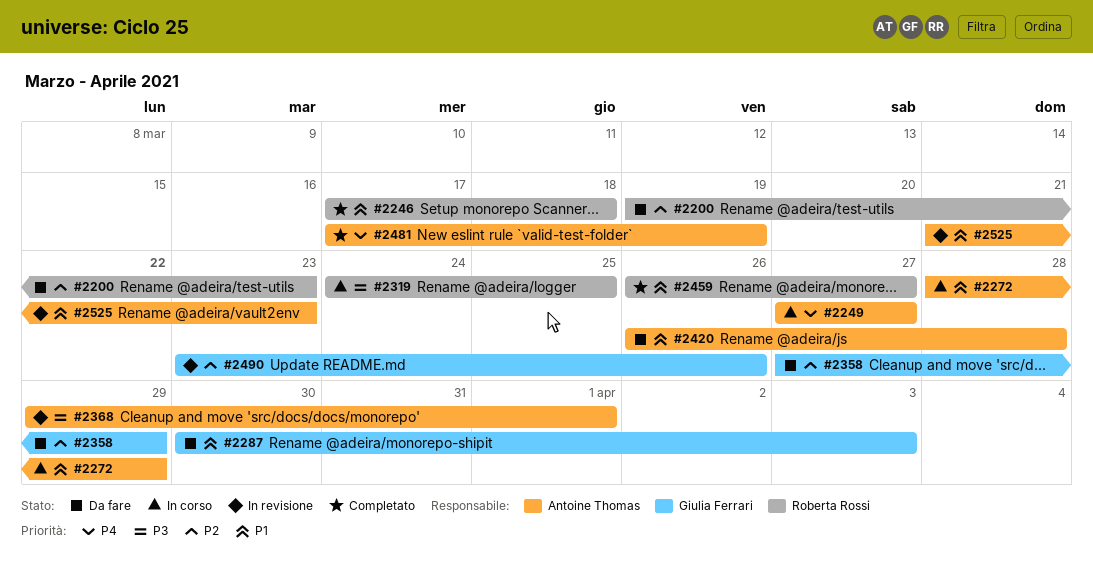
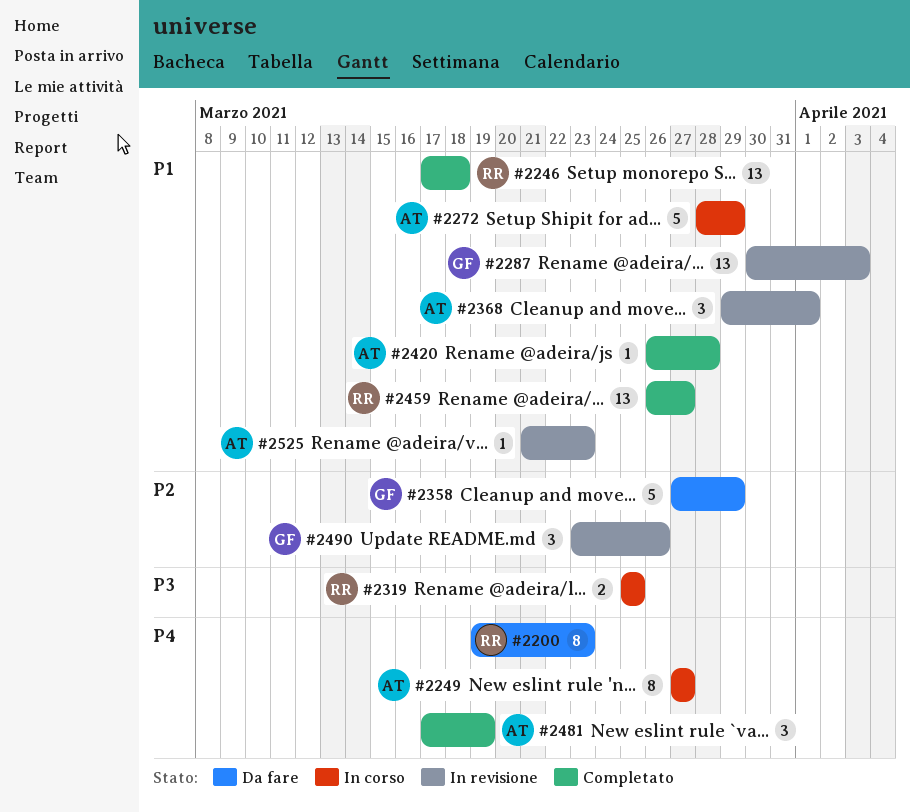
#2200, priority: P2 -> P4
#2287, status: Da fare -> In revisione
#2319, start: Mar 24 -> Mar 25
#2368, priority: P3 -> P1
#2420, status: Da fare -> Completato

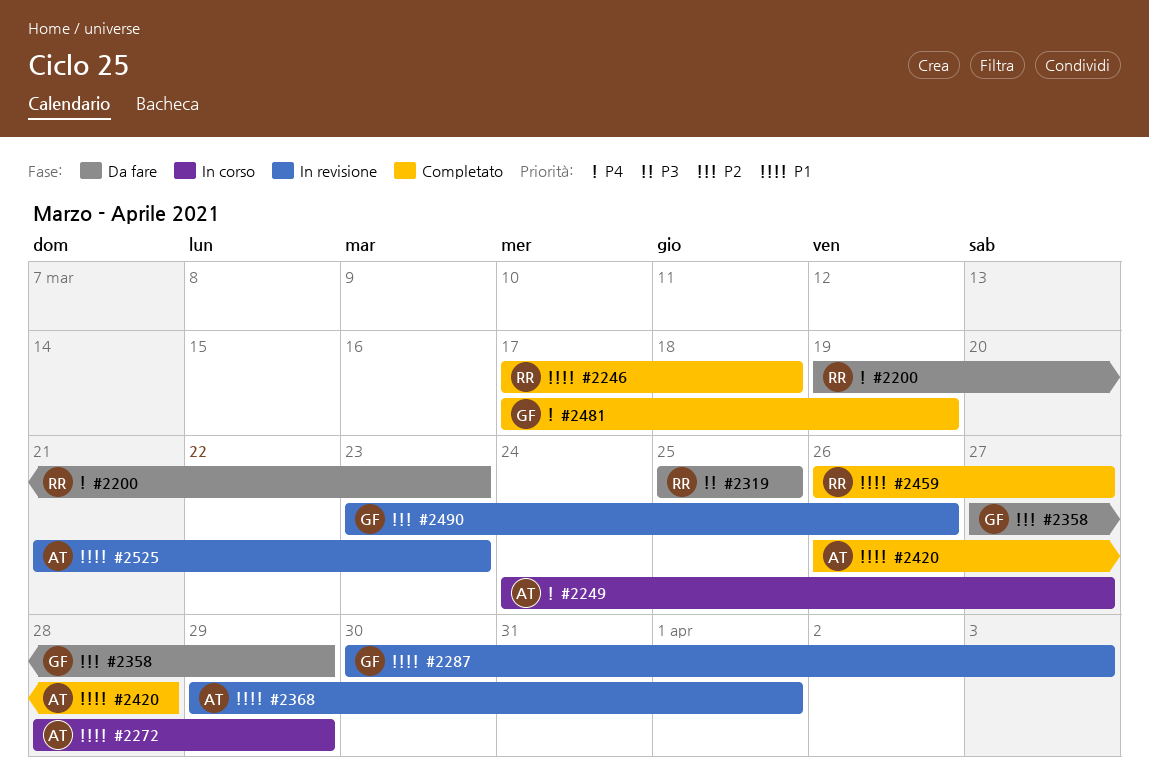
#2249, start: Mar 27 -> Mar 24
#2319, status: In corso -> Da fare
#2481, owner: AT -> GF

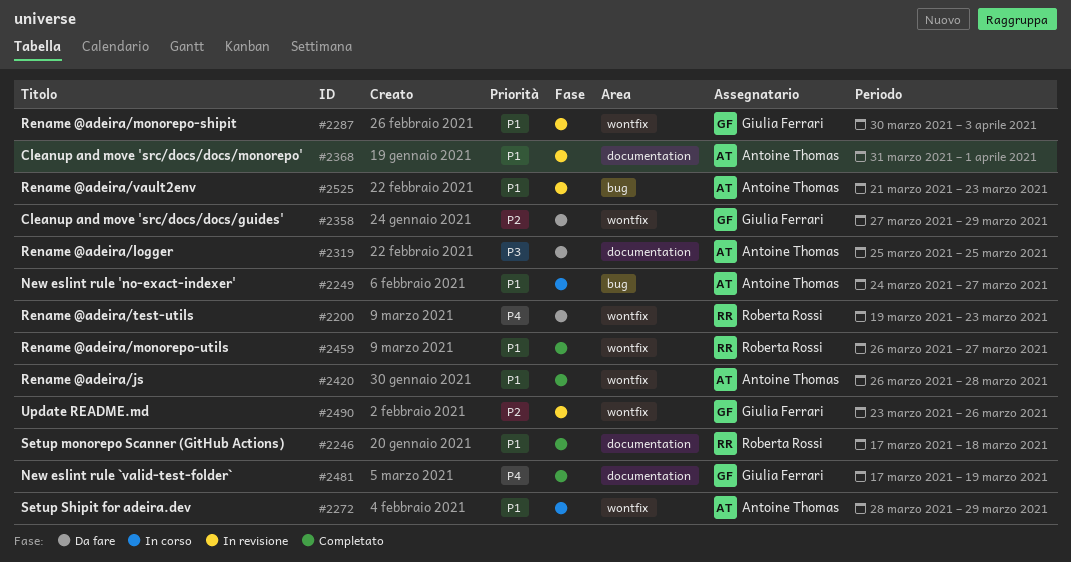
#2249, priority: P4 -> P1
#2319, owner: Roberta Rossi -> Antoine Thomas
#2368, start: Mar 29 -> Mar 31

